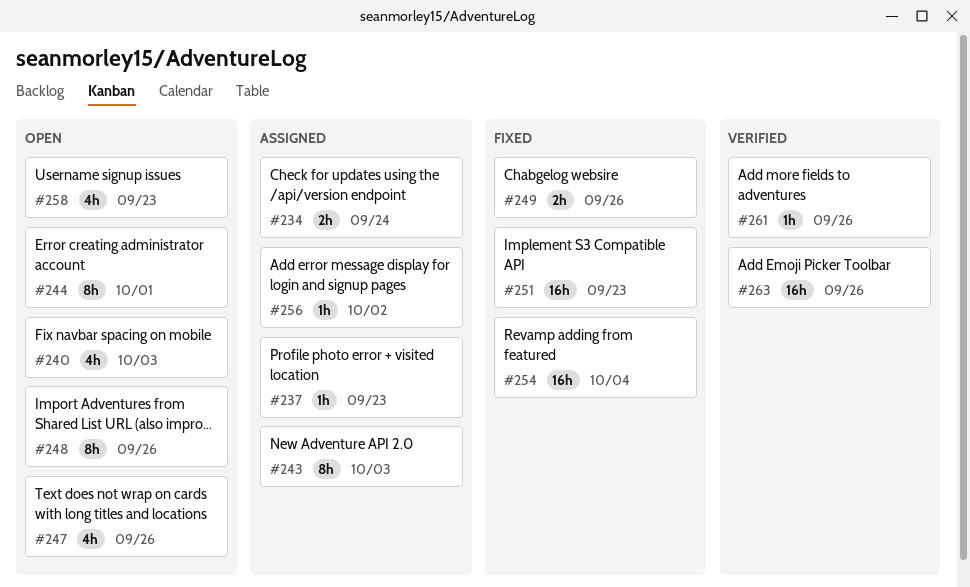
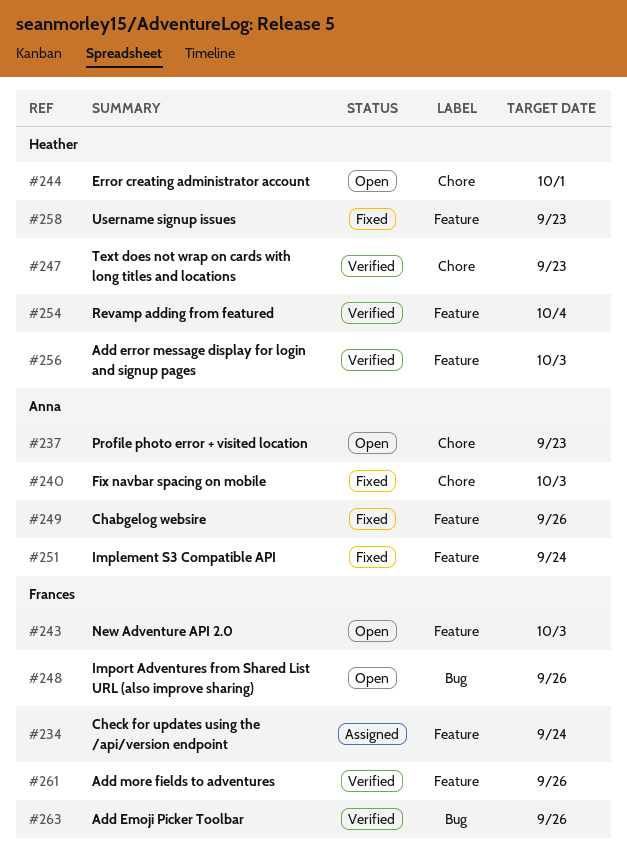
#237, status: Assigned -> Open
#240, status: Open -> Fixed
#243, status: Assigned -> Open
#247, status: Open -> Verified
#247, due: Sep 26 -> Sep 23
#251, due: Sep 23 -> Sep 24
#254, status: Fixed -> Verified
#256, status: Assigned -> Verified
#256, due: Oct 2 -> Oct 3
#258, status: Open -> Fixed

